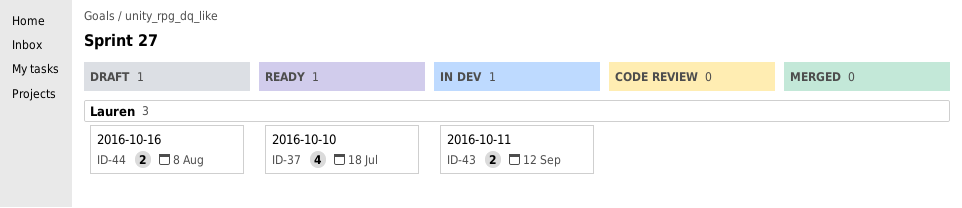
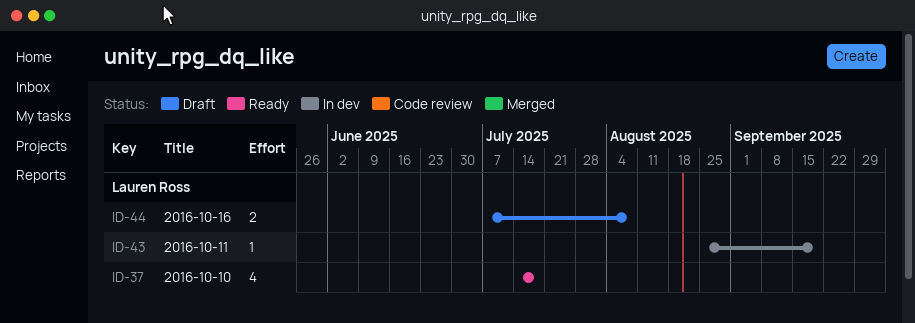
ID-43, estimate: 2 -> 1
ID-43, due: Sep 12 -> Sep 19

